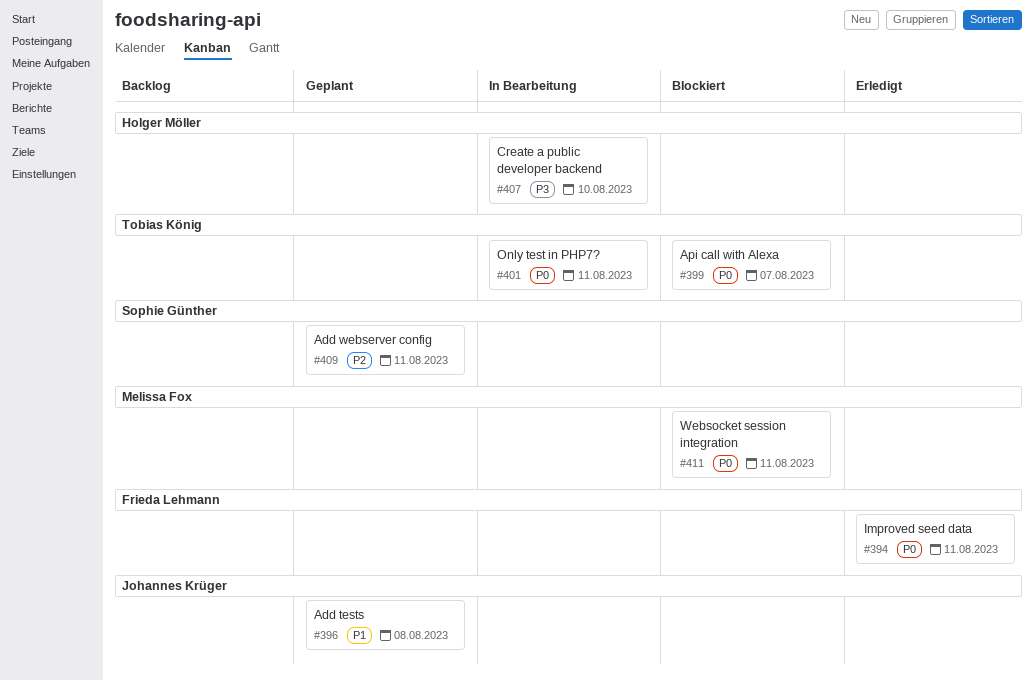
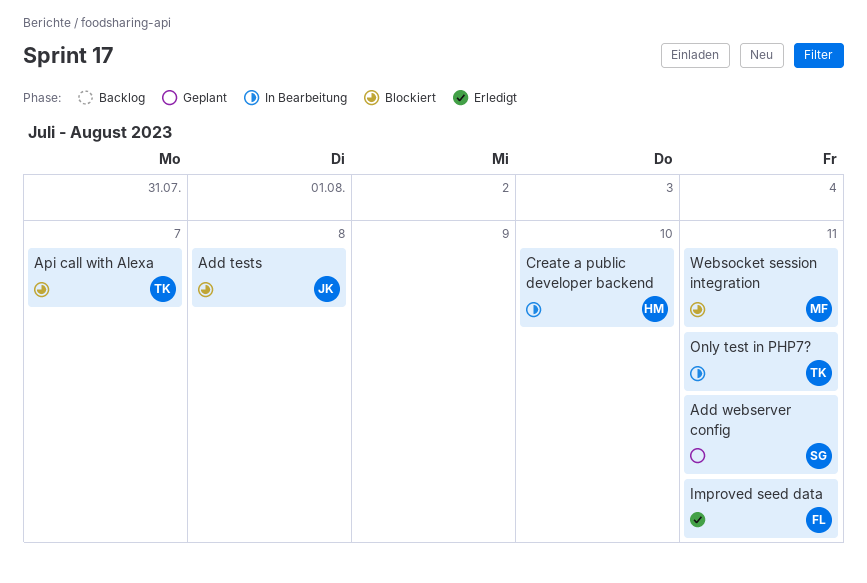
Add tests, status: Geplant -> Blockiert

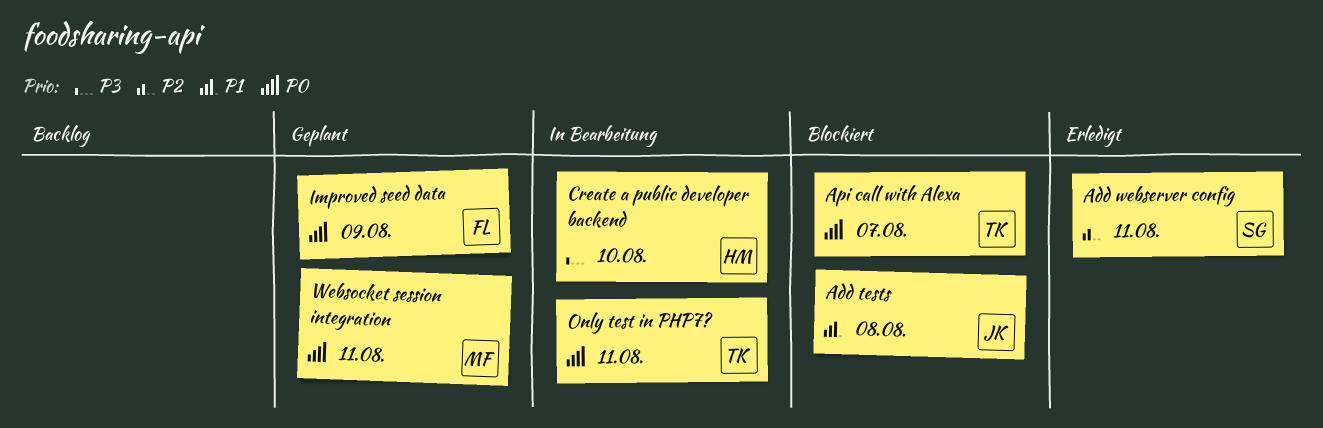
Add webserver config, status: Geplant -> Erledigt
Improved seed data, status: Erledigt -> Geplant
Improved seed data, due: Aug 11 -> Aug 9
Websocket session integration, status: Blockiert -> Geplant

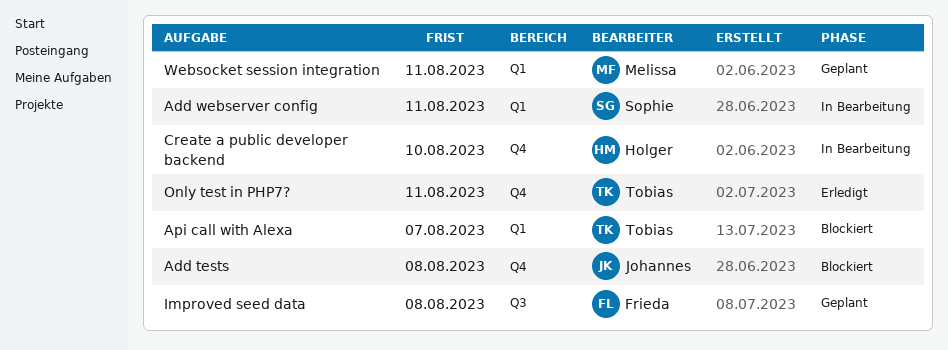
Add webserver config, status: Erledigt -> In Bearbeitung
Improved seed data, due: Aug 9 -> Aug 8
Only test in PHP7?, status: In Bearbeitung -> Erledigt

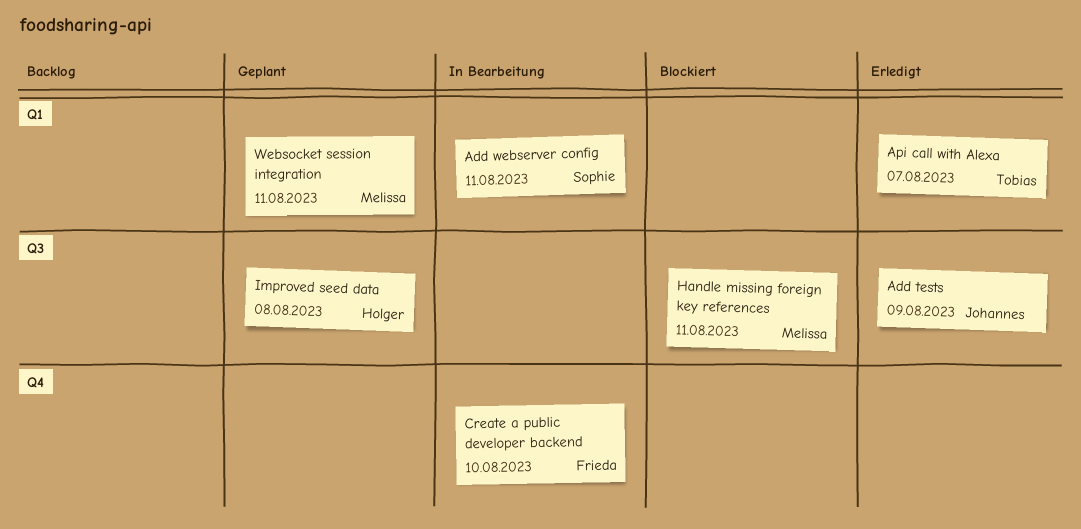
Add tests, status: Blockiert -> Erledigt
Add tests, label: Q4 -> Q3
Add tests, due: Aug 8 -> Aug 9
Api call with Alexa, status: Blockiert -> Erledigt
Create a public developer backend, owner: Holger -> Frieda
Handle missing foreign key references: none -> present
Improved seed data, owner: Frieda -> Holger
Only test in PHP7?: present -> none

